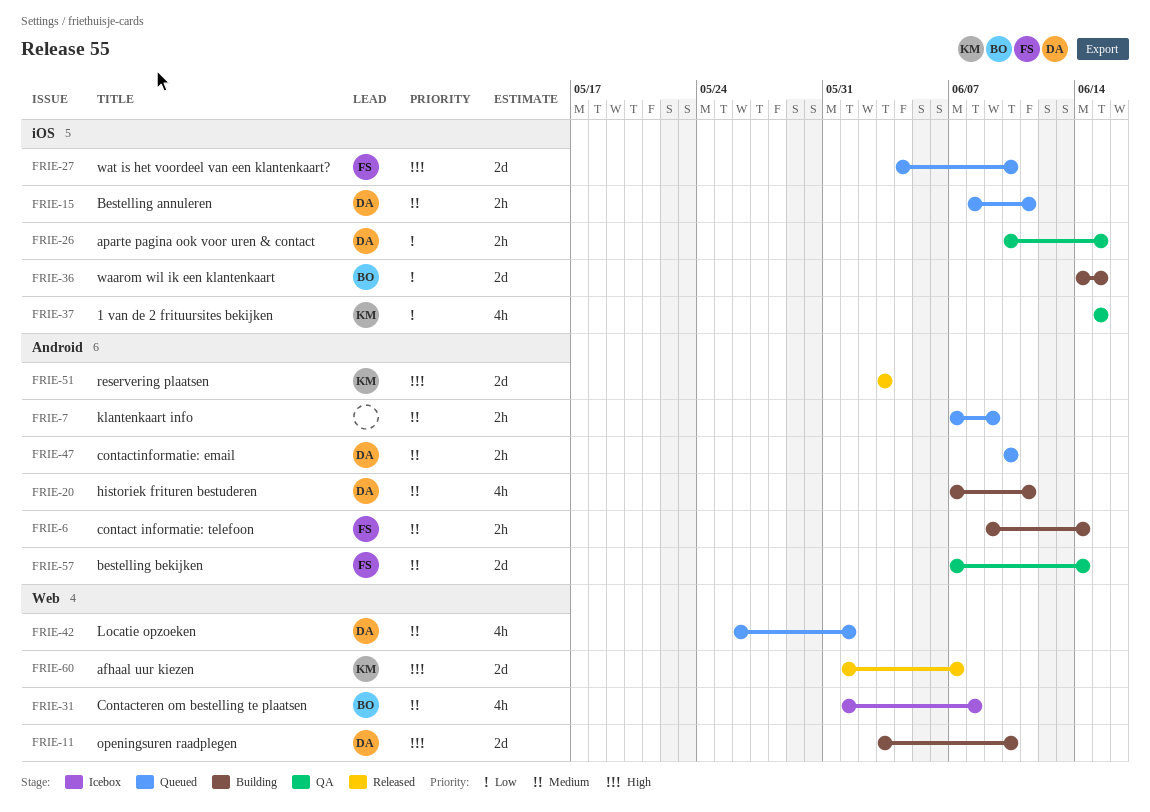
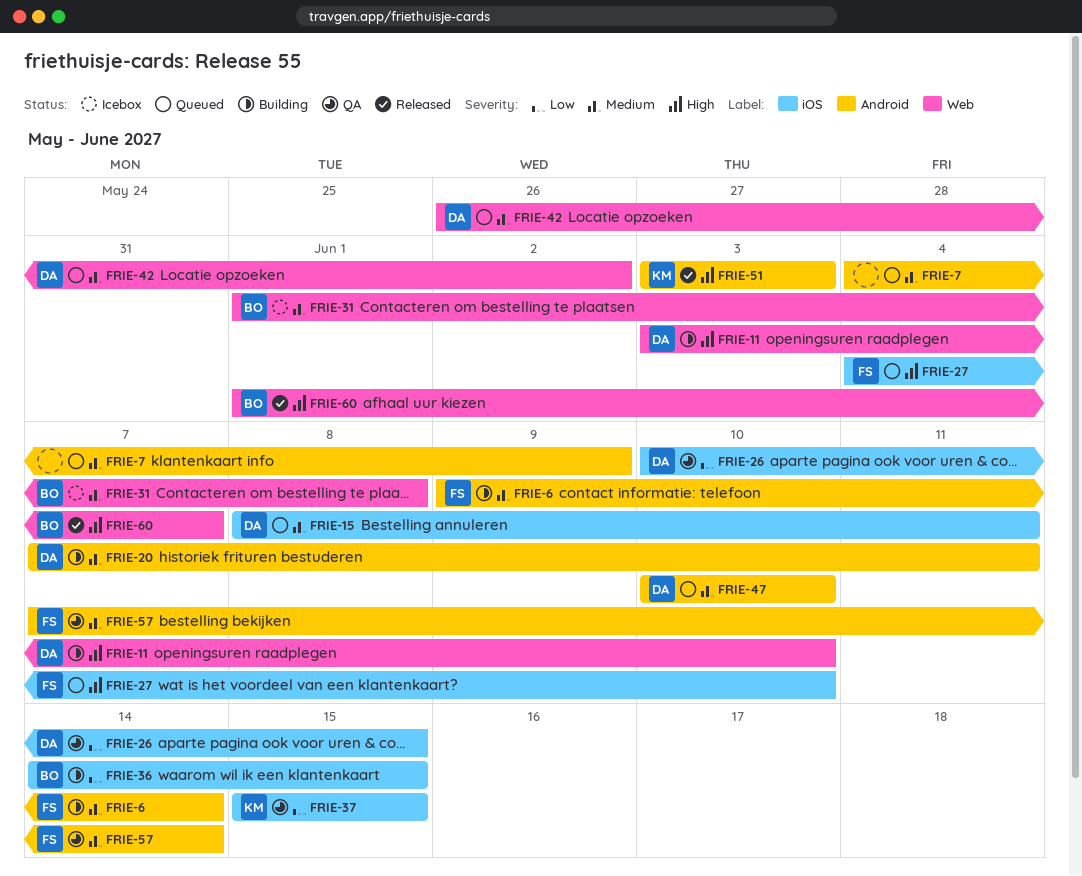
FRIE-7, start: Jun 7 -> Jun 4
FRIE-42, due: Jun 1 -> Jun 2
FRIE-60, owner: KM -> BO

